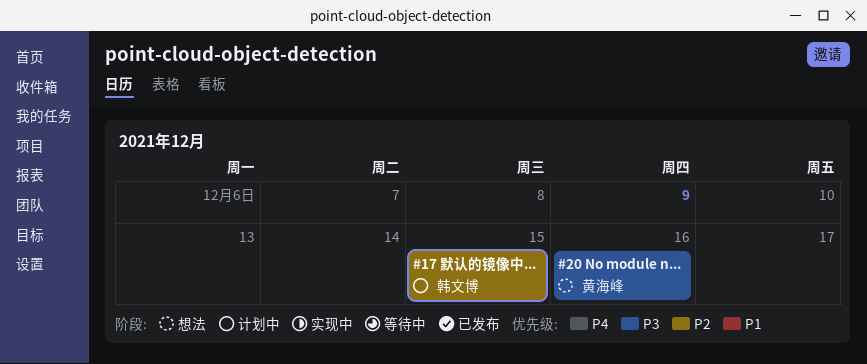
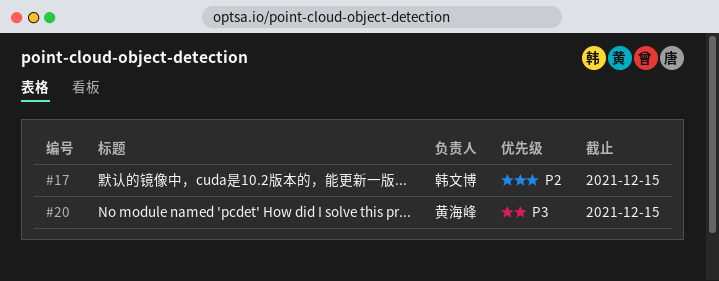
#20, due: Dec 16 -> Dec 15

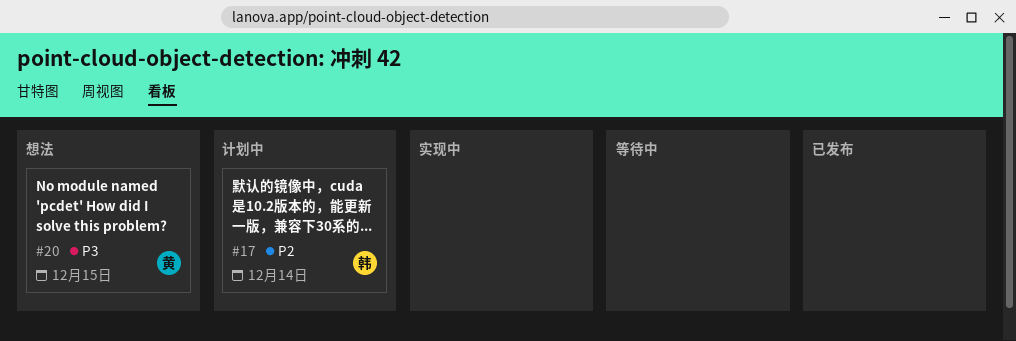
#17, due: Dec 15 -> Dec 14

